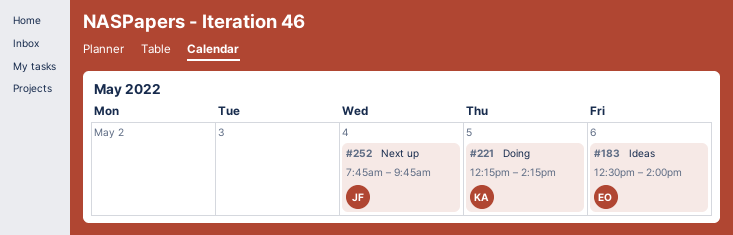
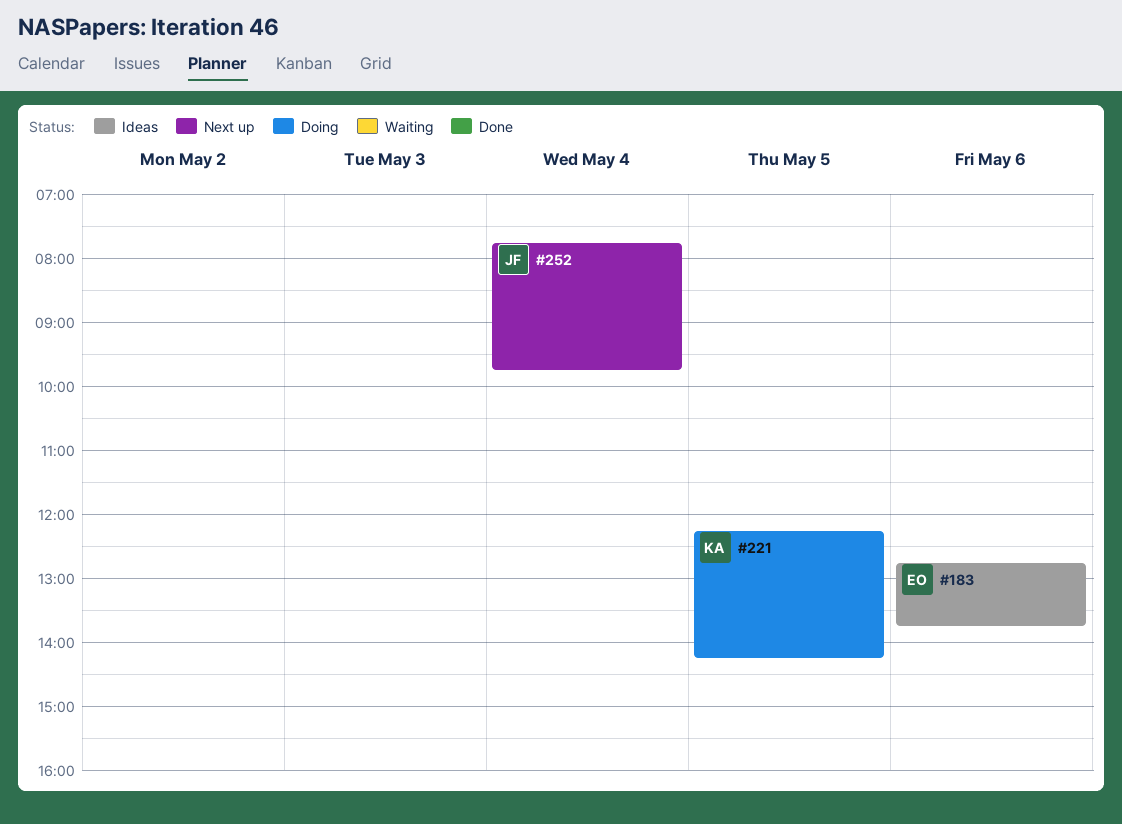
#183, begins: 12:30 -> 12:45
#183, ends: 14:00 -> 13:45

